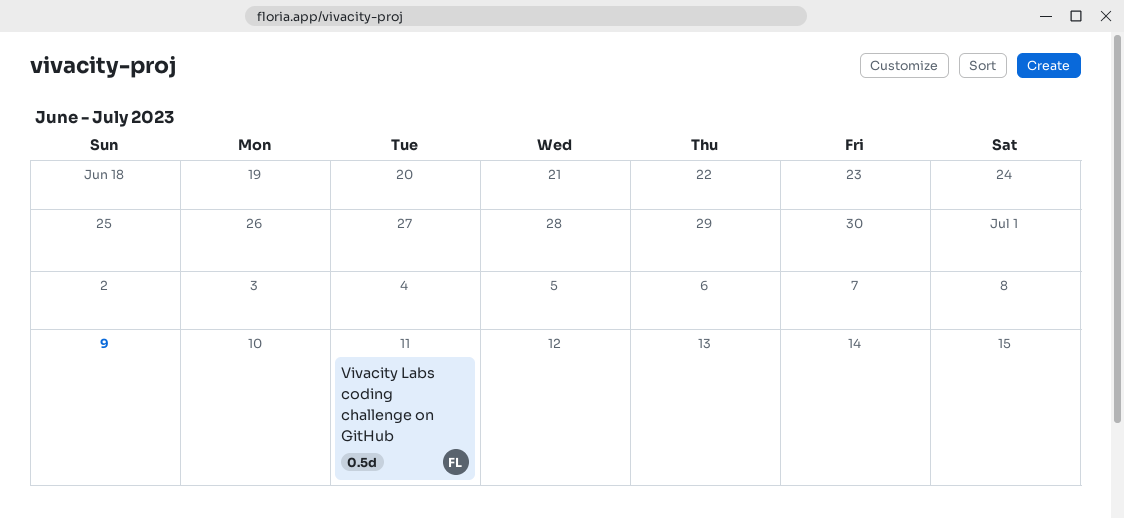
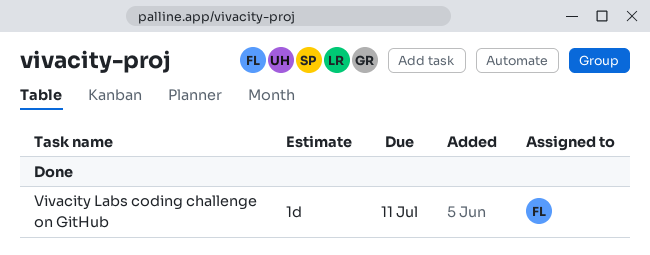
Vivacity Labs coding challenge on GitHub, estimate: 0.5d -> 1d

